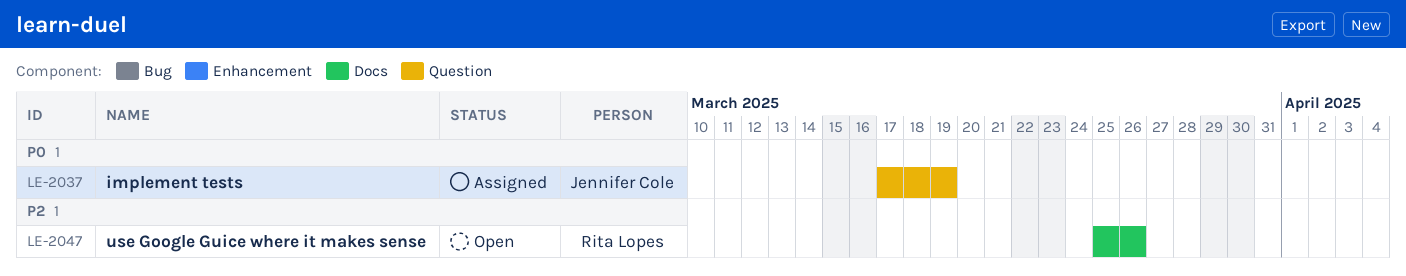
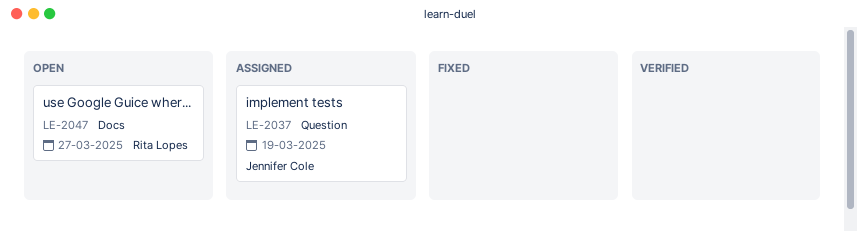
LE-2047, due: Mar 26 -> Mar 27

